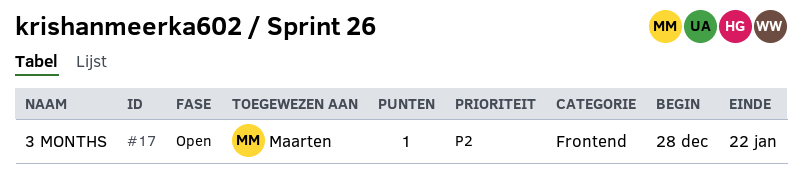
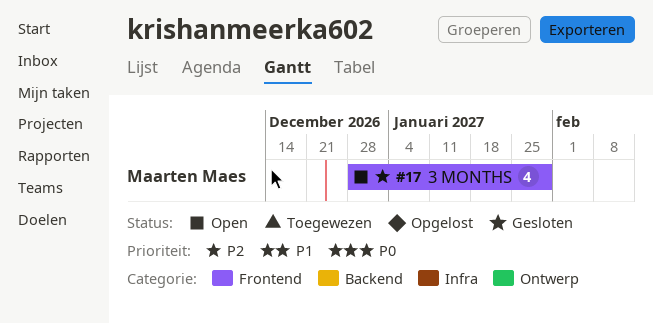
#17, estimate: 1 -> 4
#17, due: Jan 22 -> Jan 29

